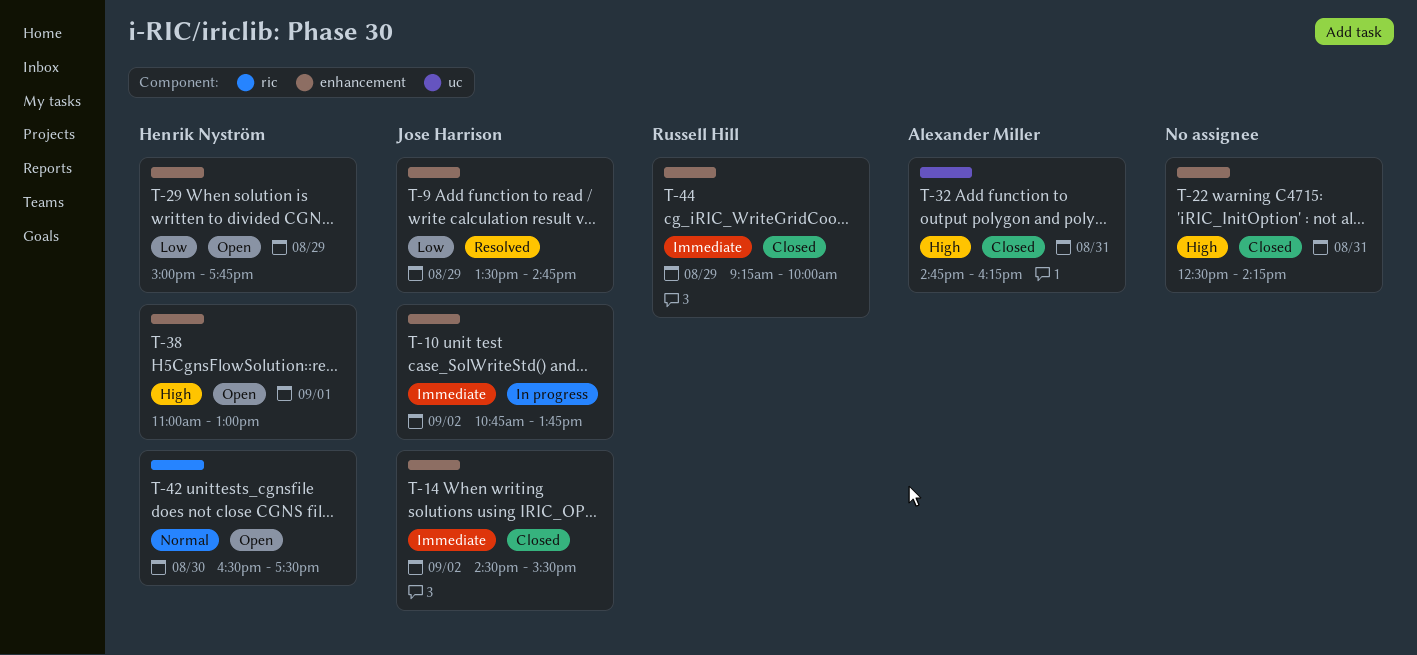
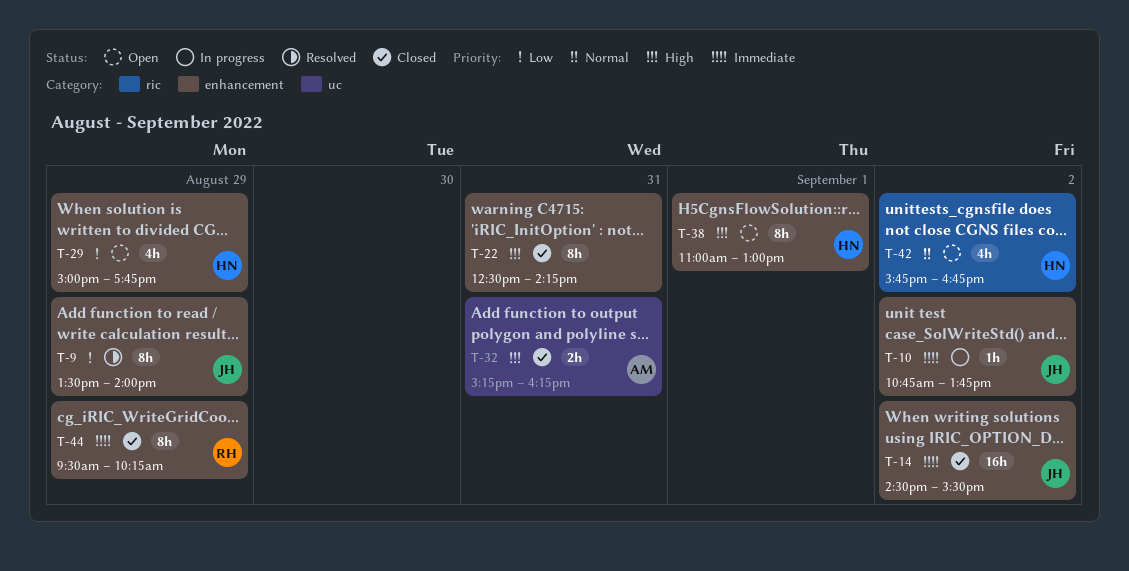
T-9, ends: 14:45 -> 14:00
T-32, begins: 14:45 -> 15:15
T-42, day: Aug 30 -> Sep 2
T-42, begins: 16:30 -> 15:45
T-42, ends: 17:30 -> 16:45
T-44, begins: 09:15 -> 09:30
T-44, ends: 10:00 -> 10:15

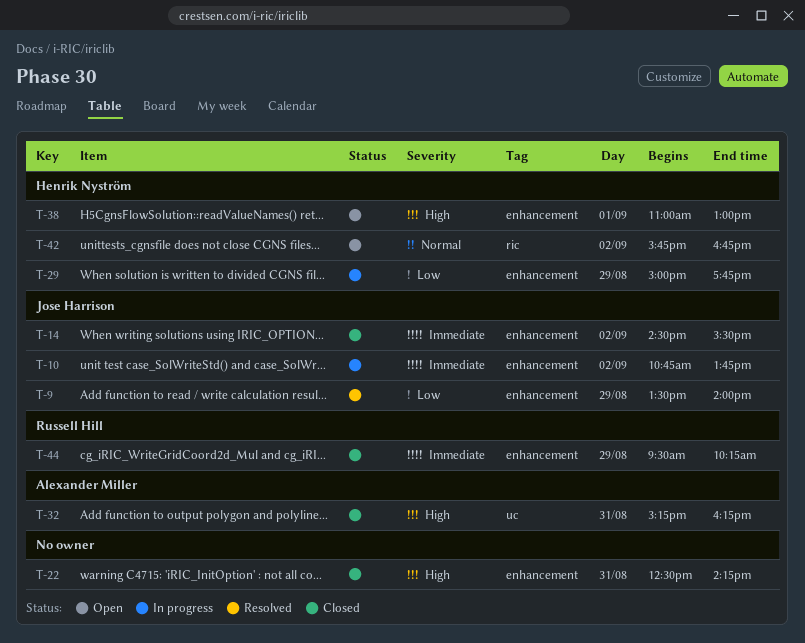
T-29, status: Open -> In progress

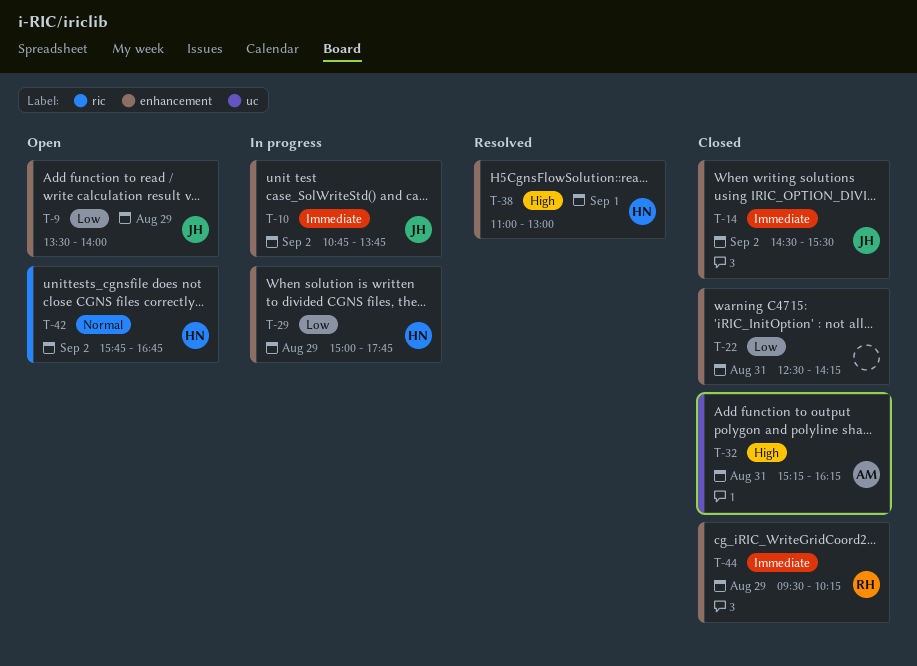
T-9, status: Resolved -> Open
T-22, priority: High -> Low
T-38, status: Open -> Resolved

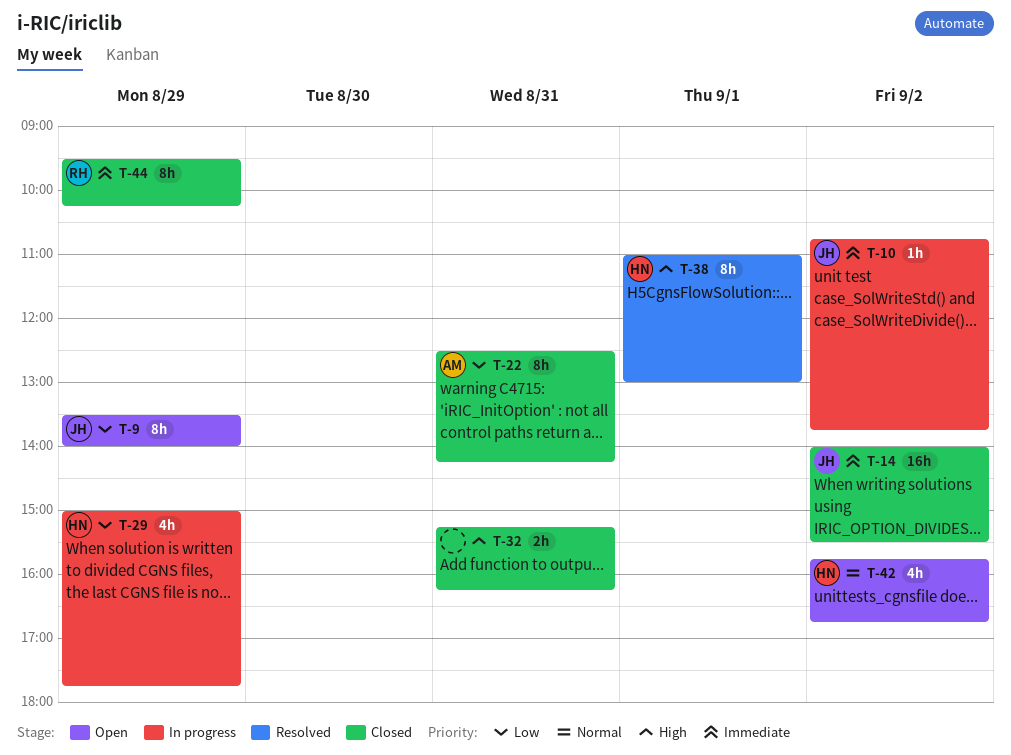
T-14, begins: 14:30 -> 14:00
T-22, owner: none -> AM
T-32, owner: AM -> none

